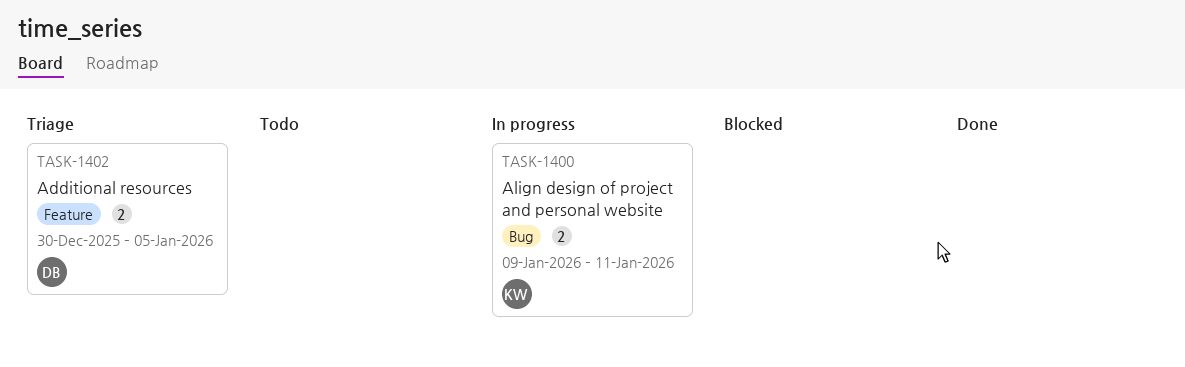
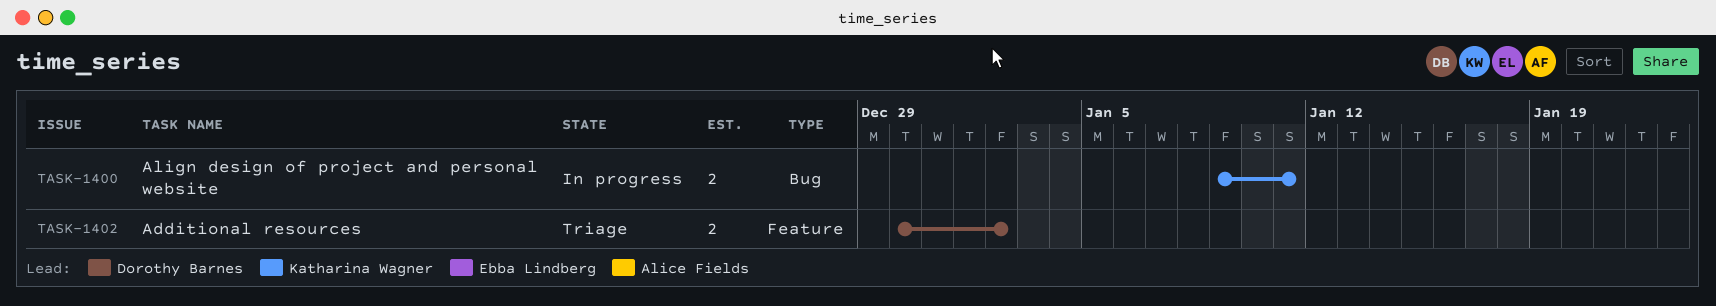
TASK-1402, due: Jan 5 -> Jan 2

